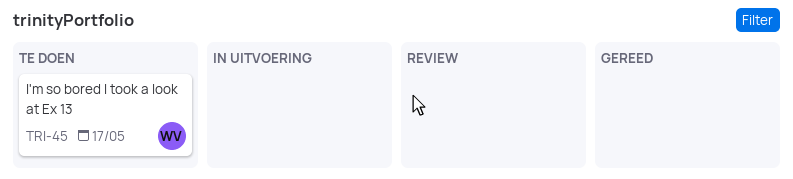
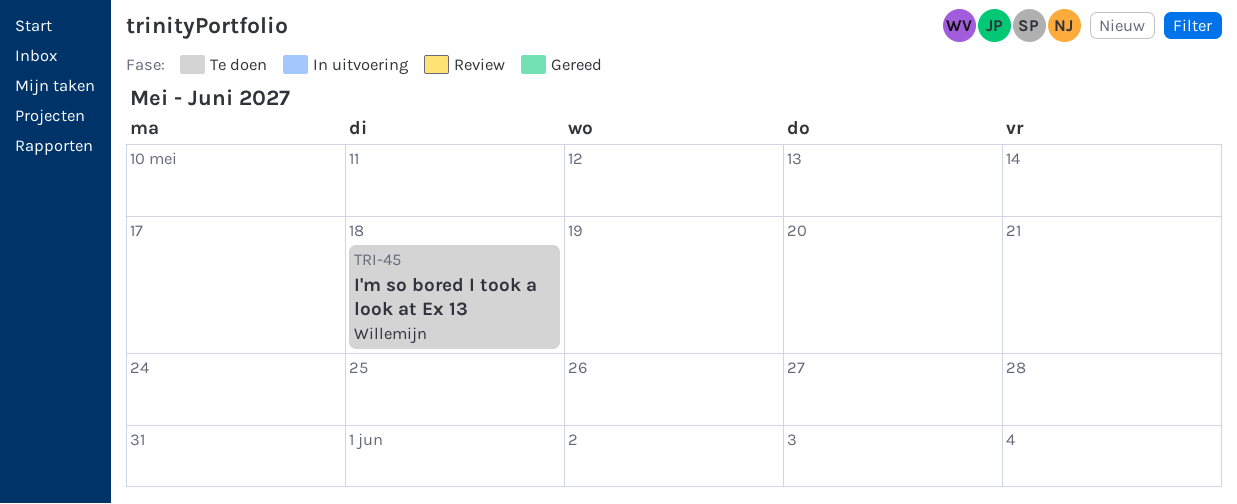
TRI-45, due: May 17 -> May 18

